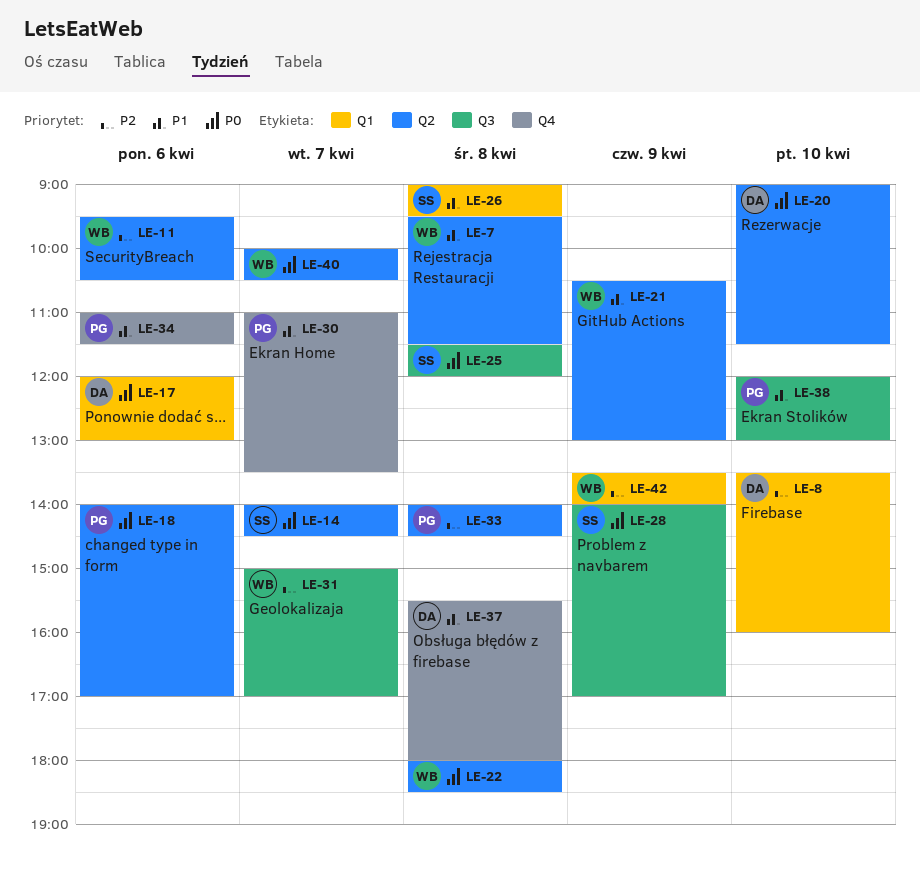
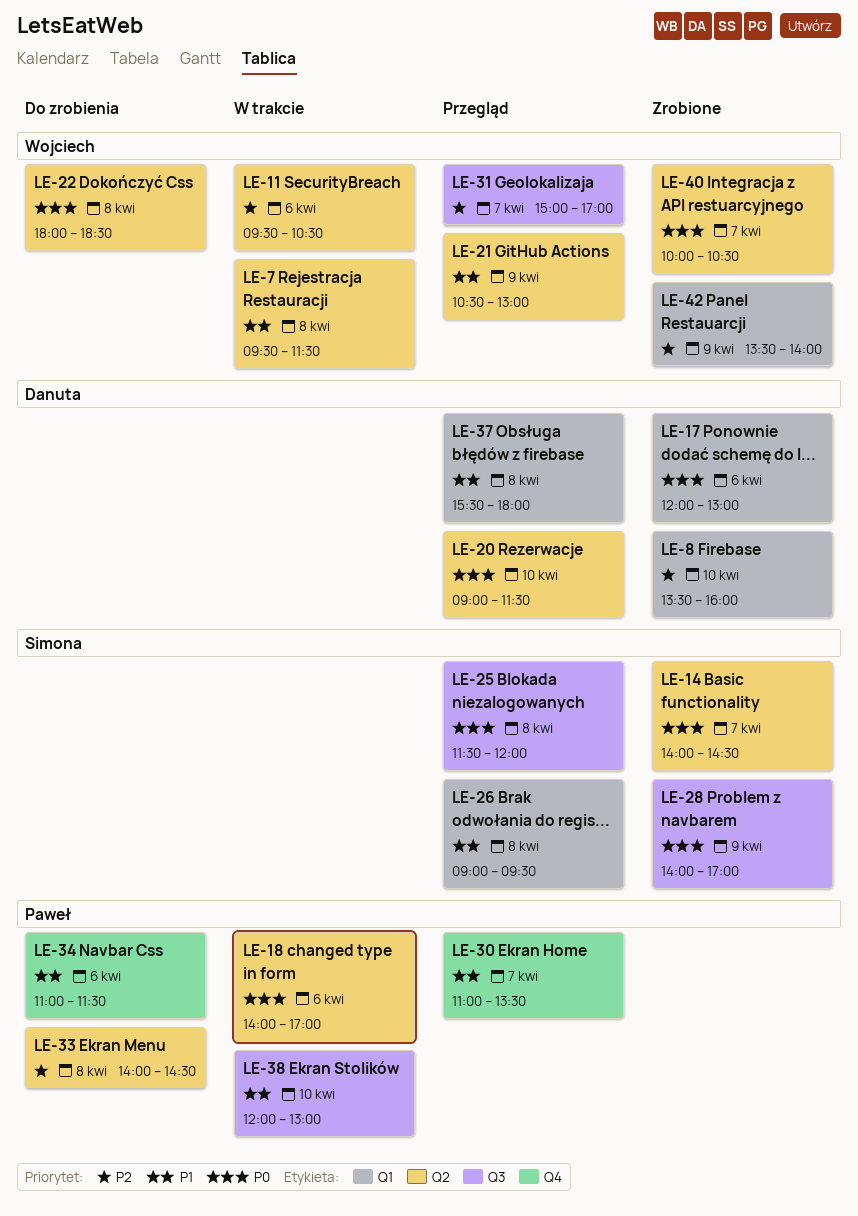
LE-37, label: Q4 -> Q1

